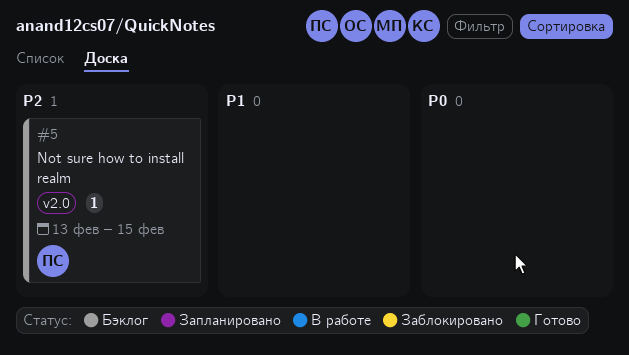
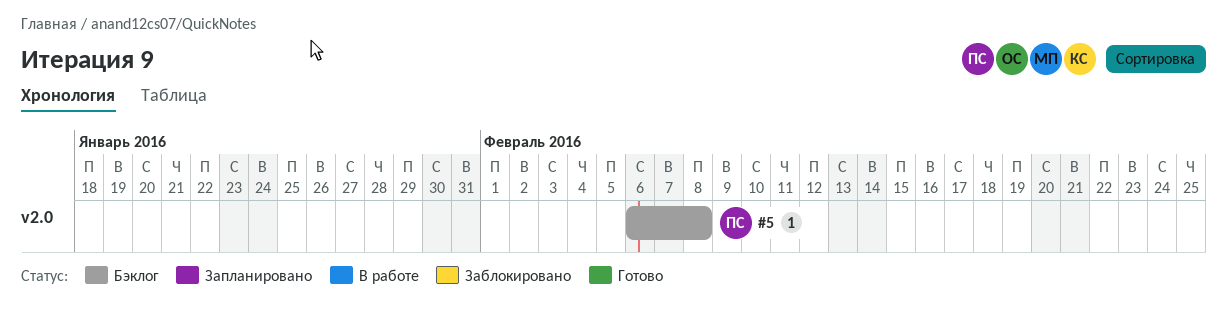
#5, start: Feb 13 -> Feb 6
#5, due: Feb 15 -> Feb 8

